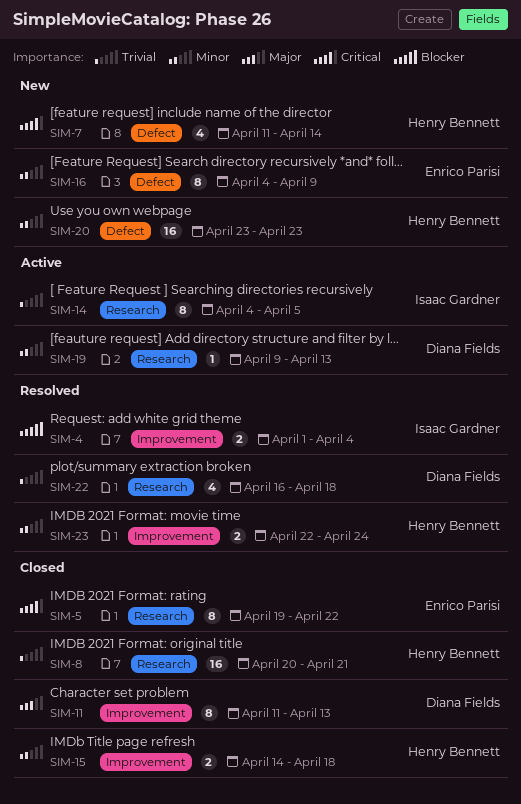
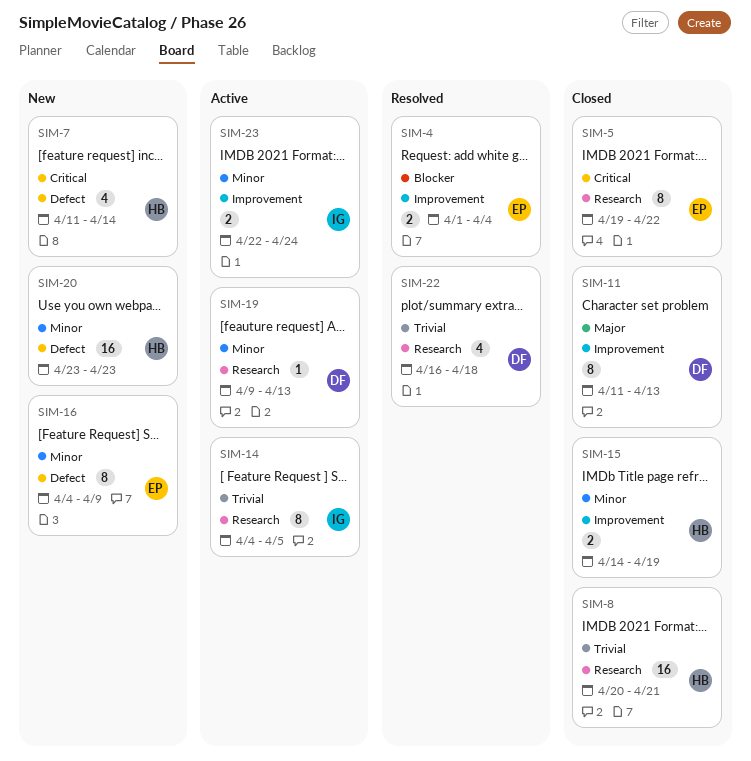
SIM-4, owner: Isaac Gardner -> Enrico Parisi
SIM-15, due: Apr 18 -> Apr 19
SIM-23, status: Resolved -> Active
SIM-23, owner: Henry Bennett -> Isaac Gardner

